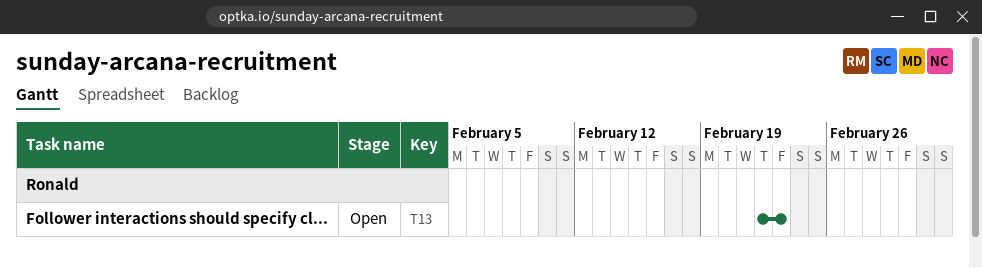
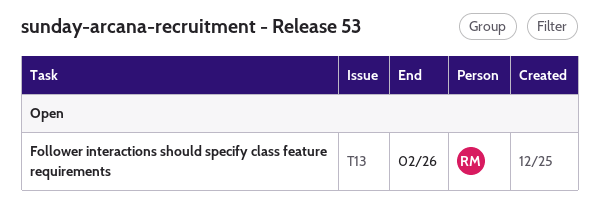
T13, due: Feb 23 -> Feb 26

